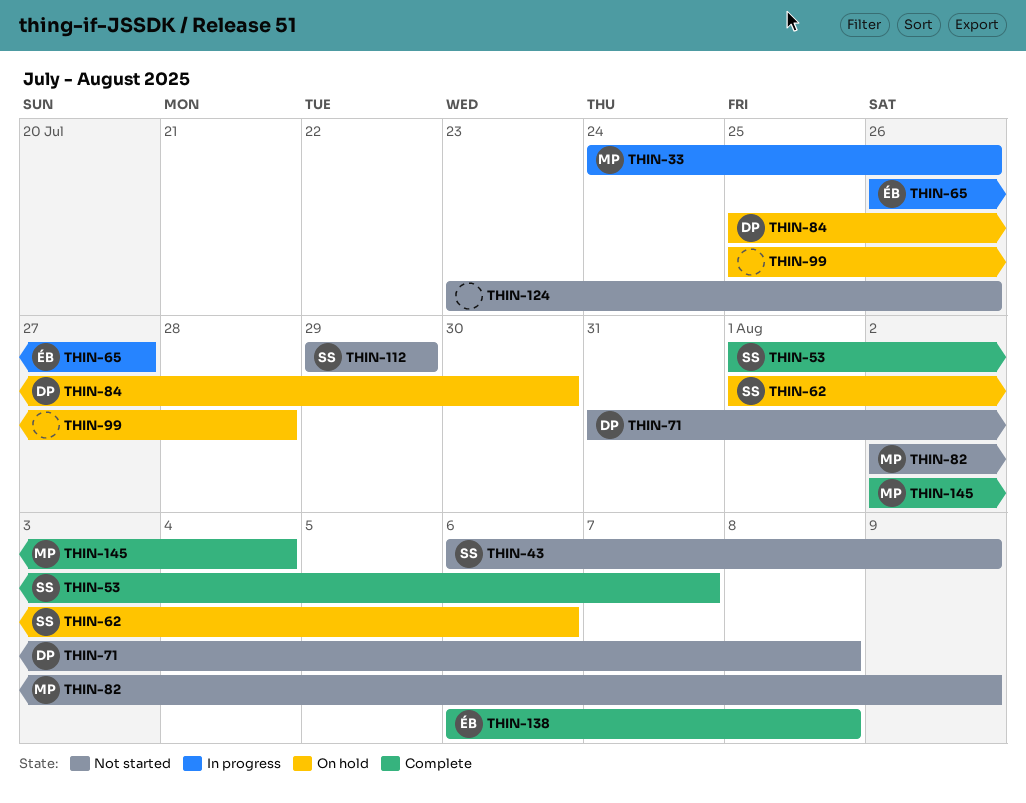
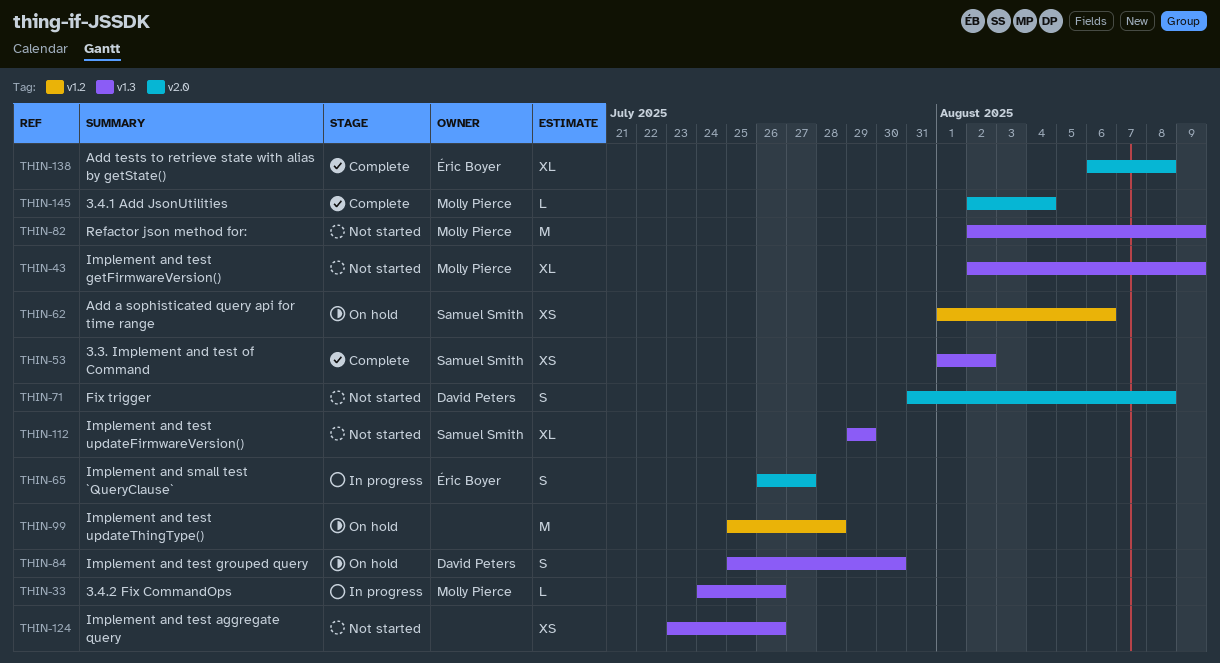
THIN-43, owner: Samuel Smith -> Molly Pierce
THIN-43, start: Aug 6 -> Aug 2
THIN-53, due: Aug 7 -> Aug 2

